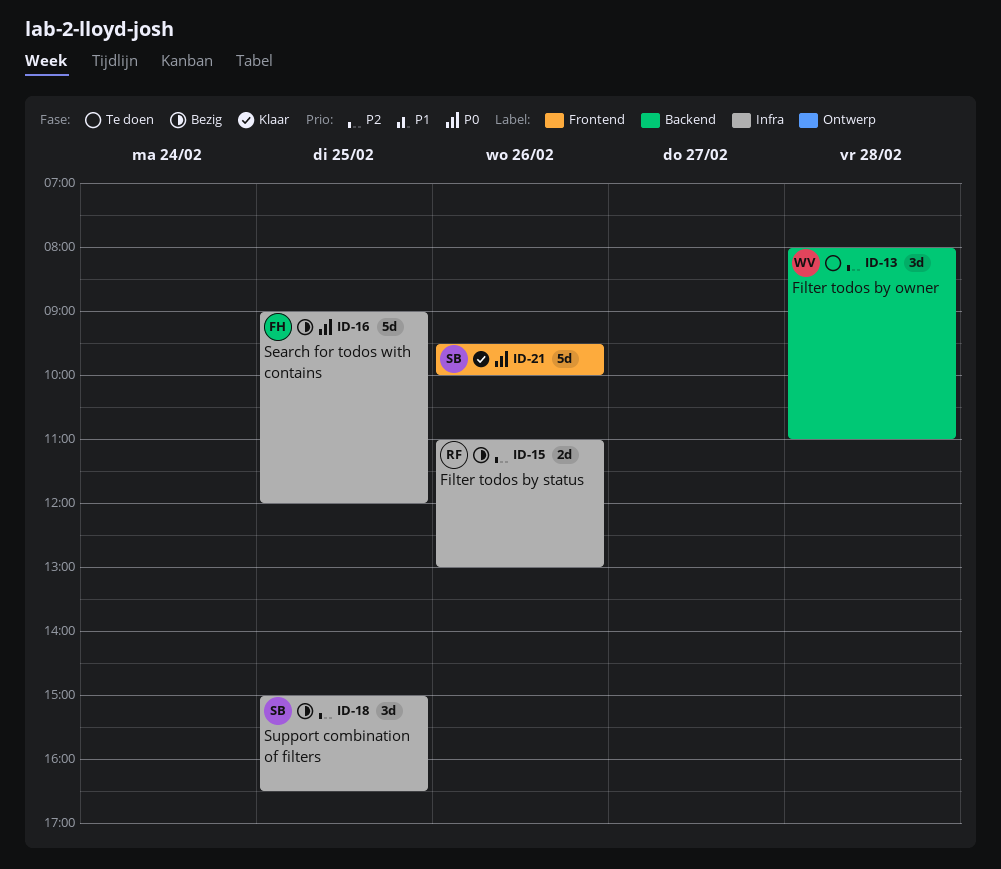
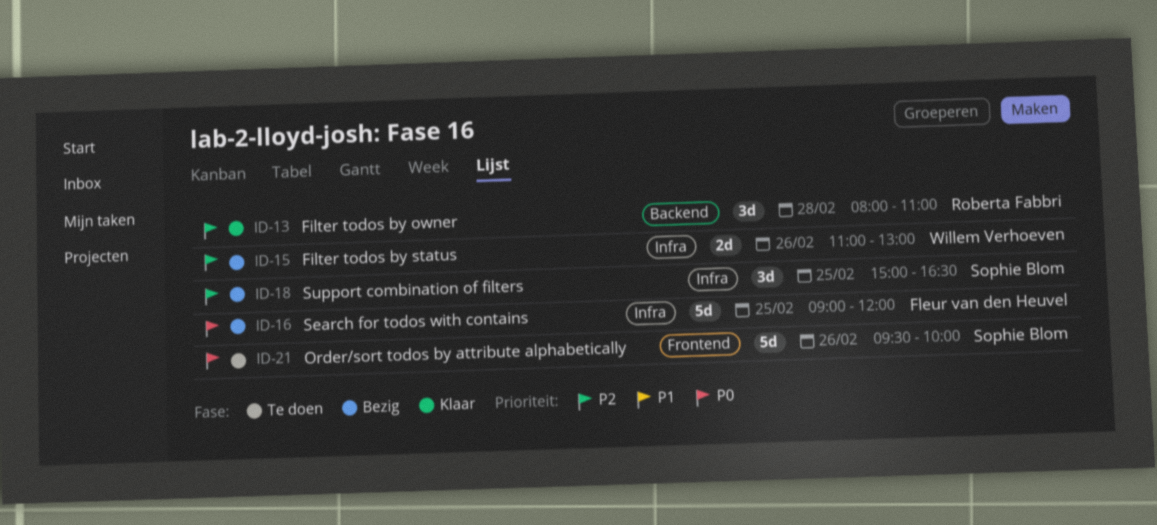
ID-13, status: Te doen -> Klaar
ID-13, owner: Willem Verhoeven -> Roberta Fabbri
ID-15, owner: Roberta Fabbri -> Willem Verhoeven
ID-21, status: Klaar -> Te doen

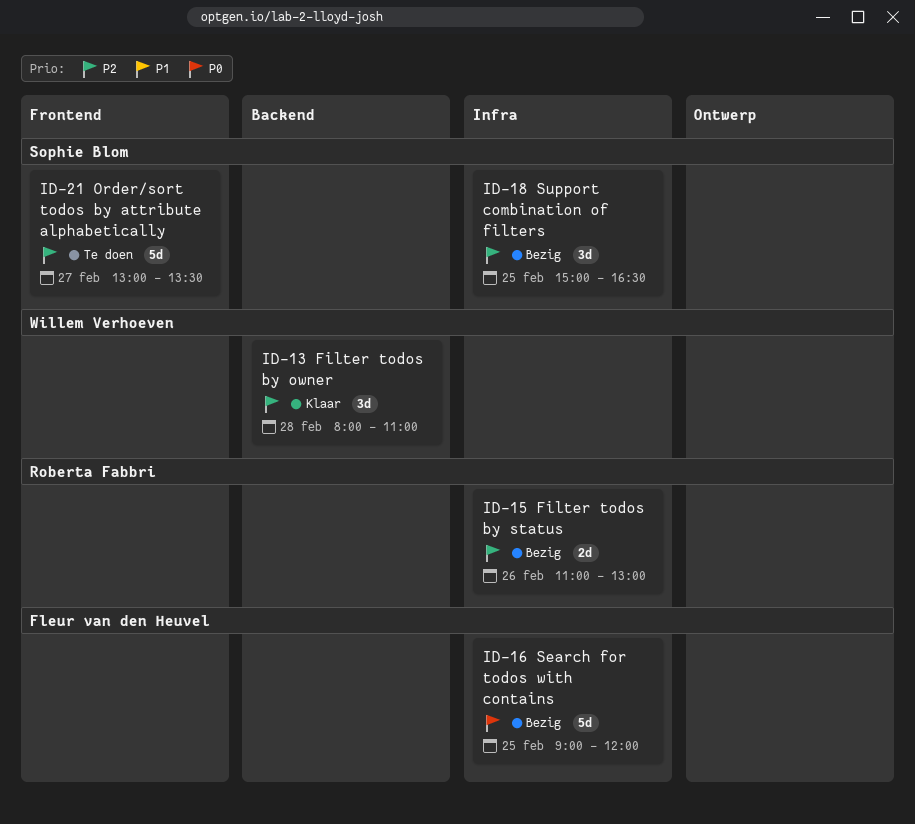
ID-13, owner: Roberta Fabbri -> Willem Verhoeven
ID-15, owner: Willem Verhoeven -> Roberta Fabbri
ID-21, priority: P0 -> P2
ID-21, day: Feb 26 -> Feb 27
ID-21, begins: 09:30 -> 13:00
ID-21, ends: 10:00 -> 13:30

